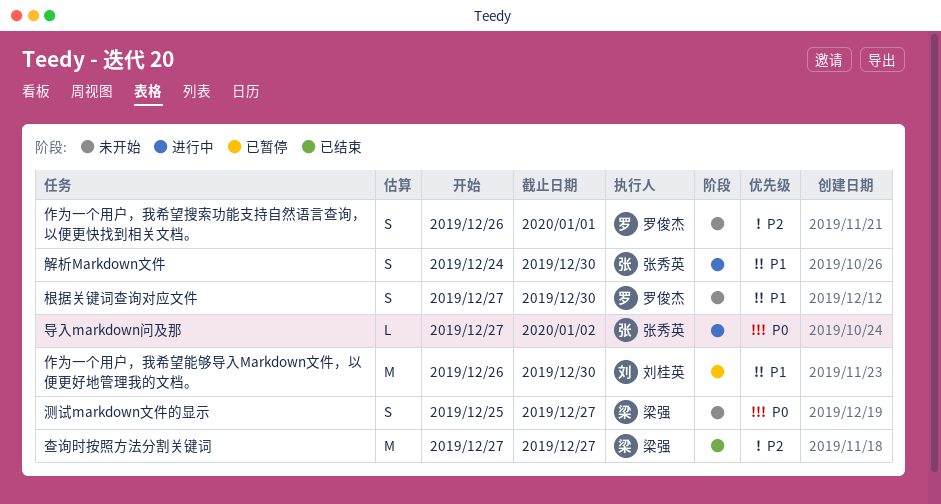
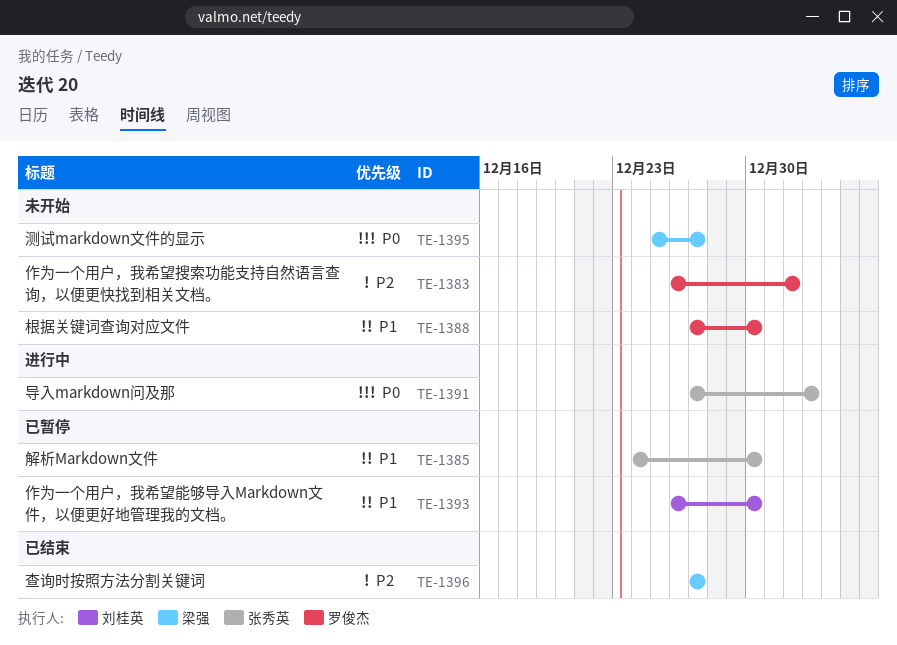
解析Markdown文件, status: 进行中 -> 已暂停

